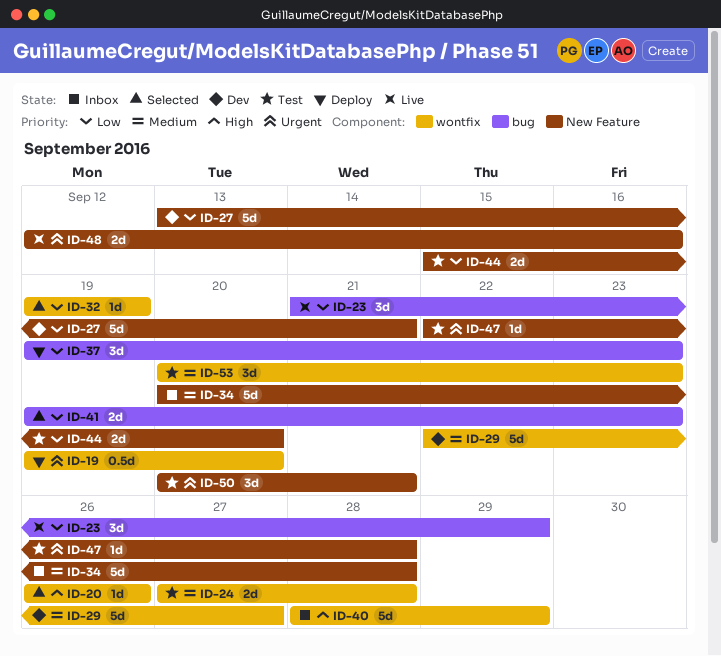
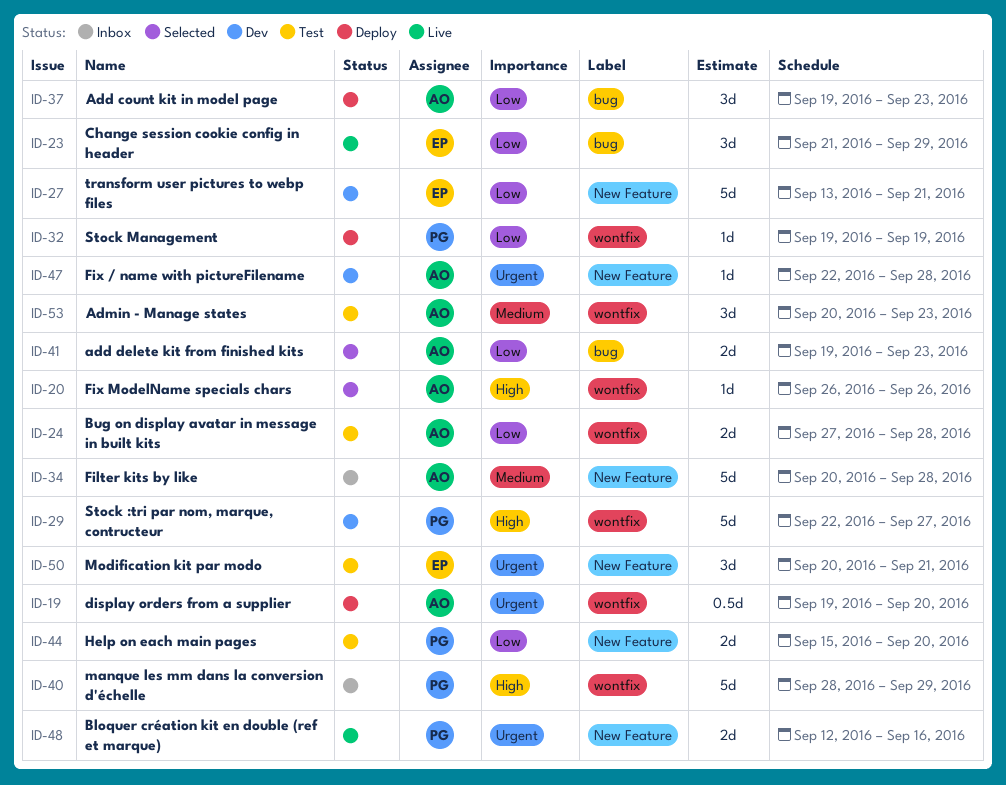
ID-24, priority: Medium -> Low
ID-29, priority: Medium -> High
ID-32, status: Selected -> Deploy
ID-47, status: Test -> Dev

